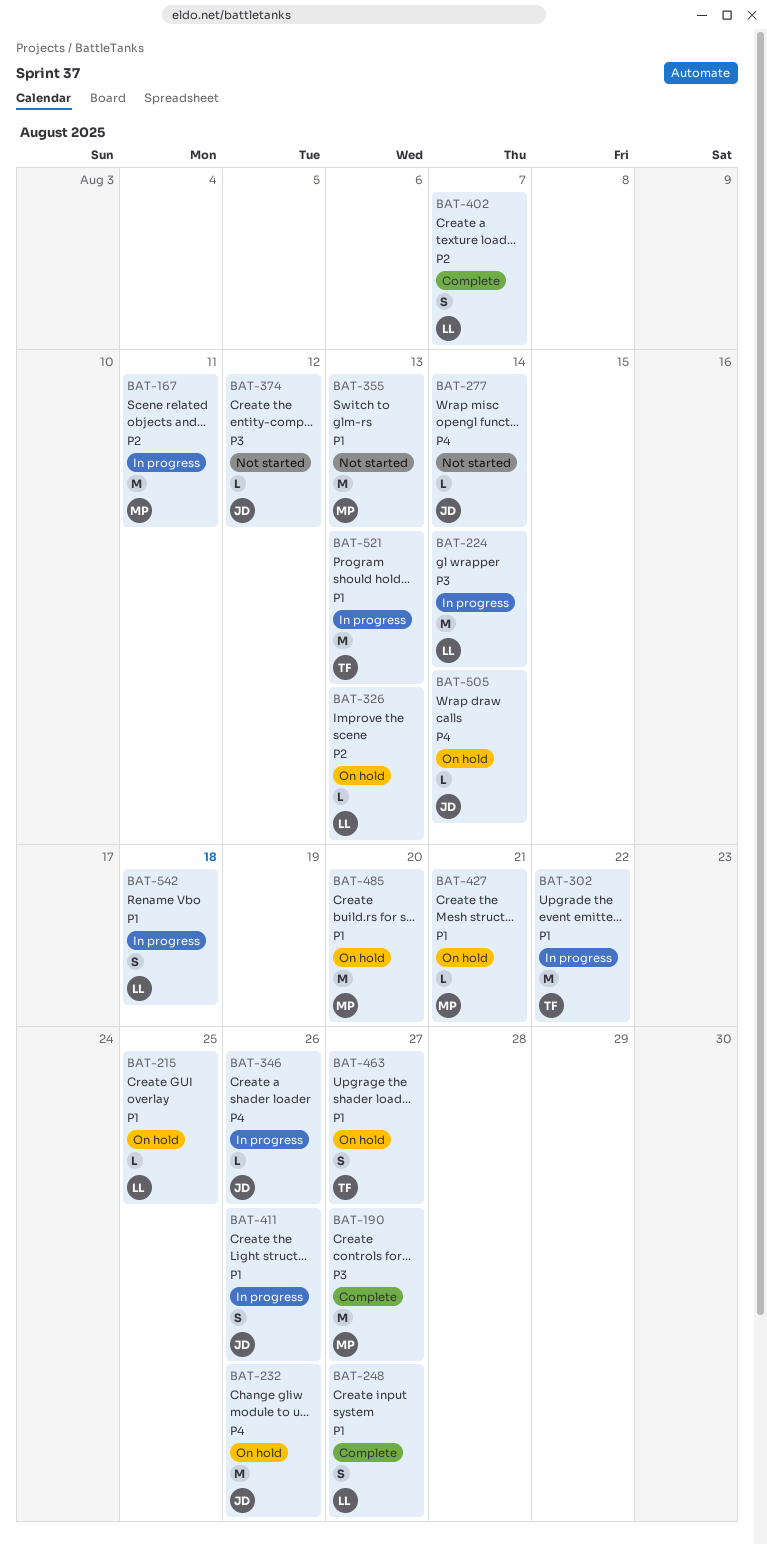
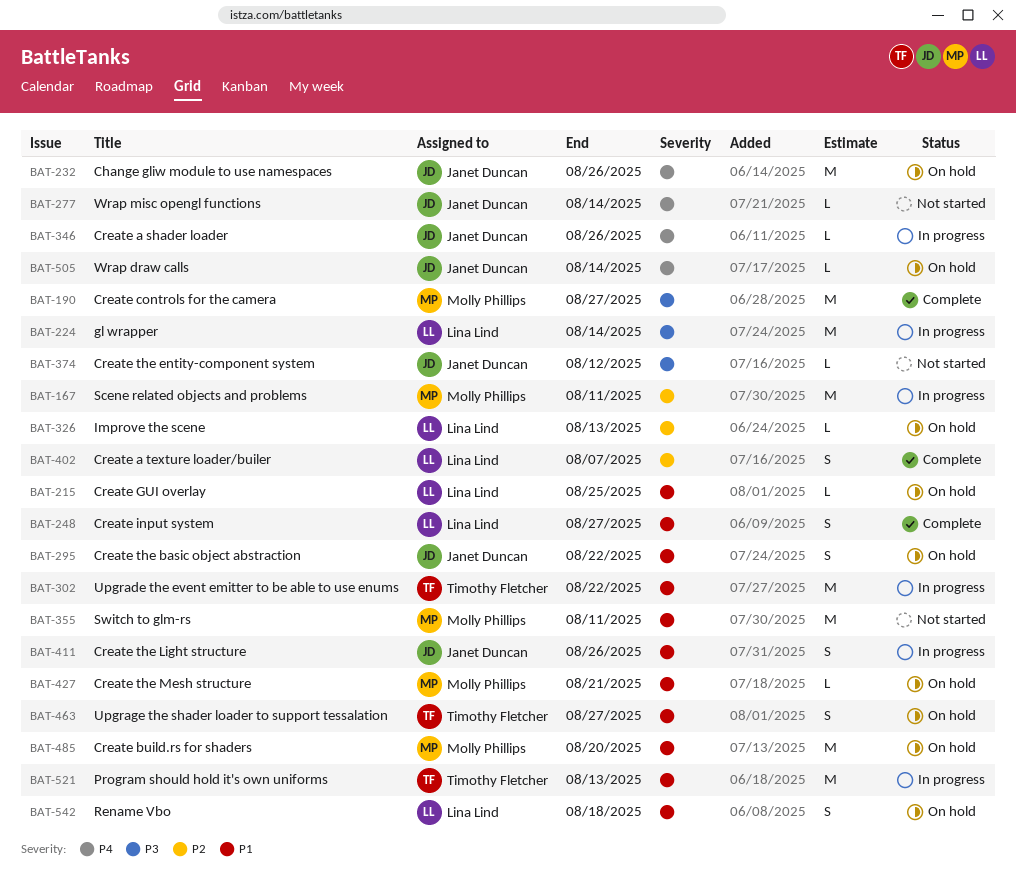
BAT-295: none -> present
BAT-355, due: Aug 13 -> Aug 11
BAT-542, status: In progress -> On hold

